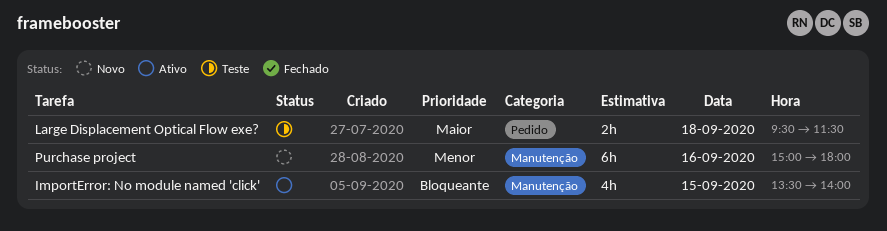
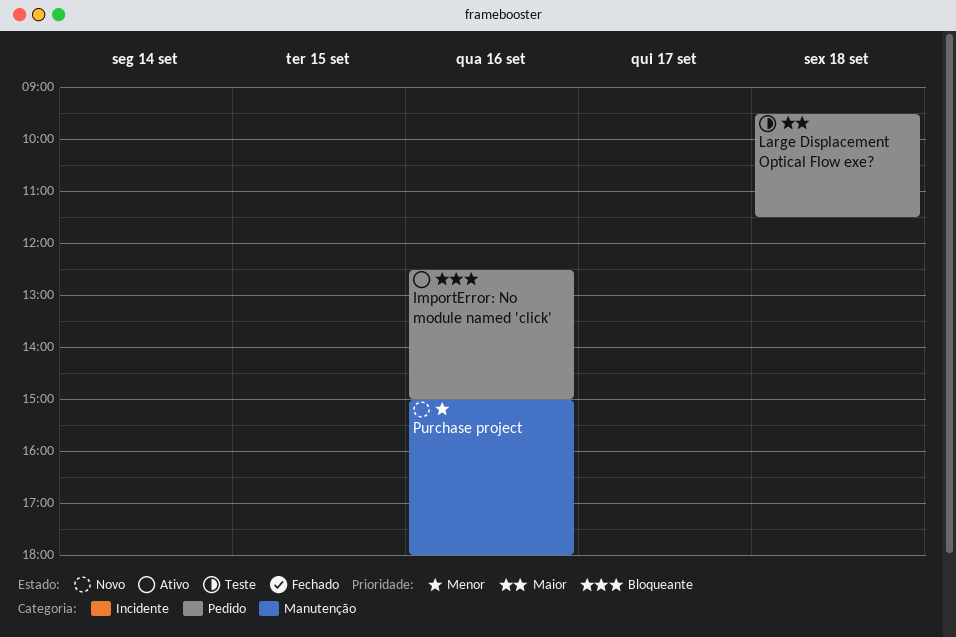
ImportError: No module named 'click', label: Manutenção -> Pedido
ImportError: No module named 'click', day: Sep 15 -> Sep 16
ImportError: No module named 'click', begins: 13:30 -> 12:30
ImportError: No module named 'click', ends: 14:00 -> 15:00

